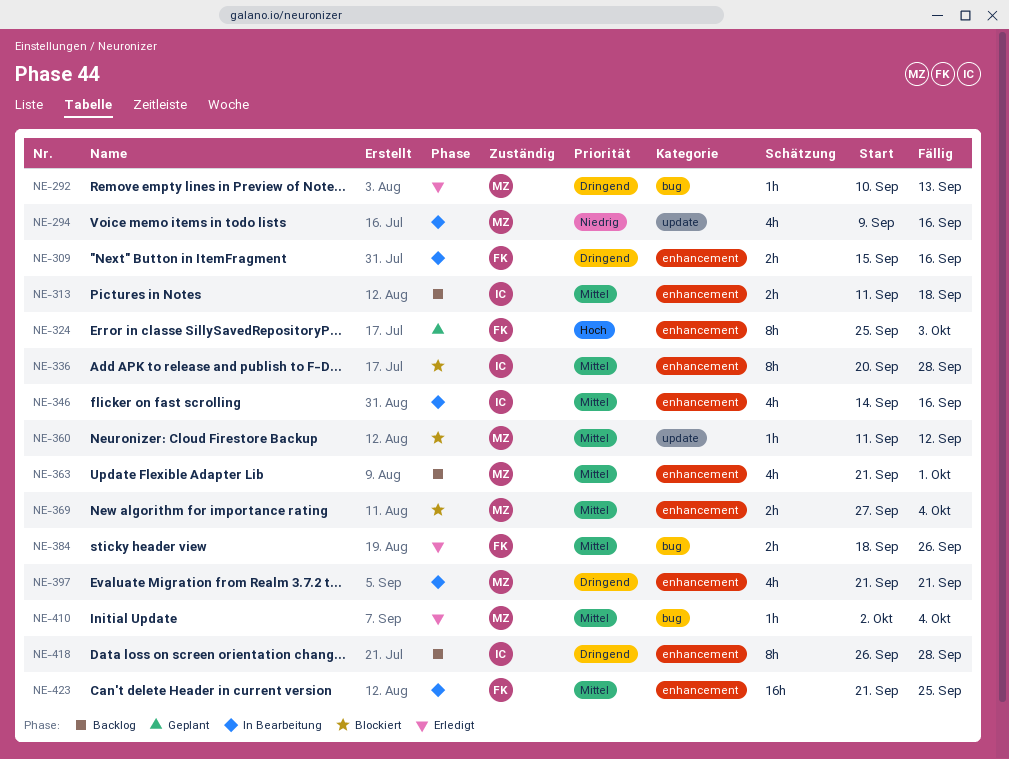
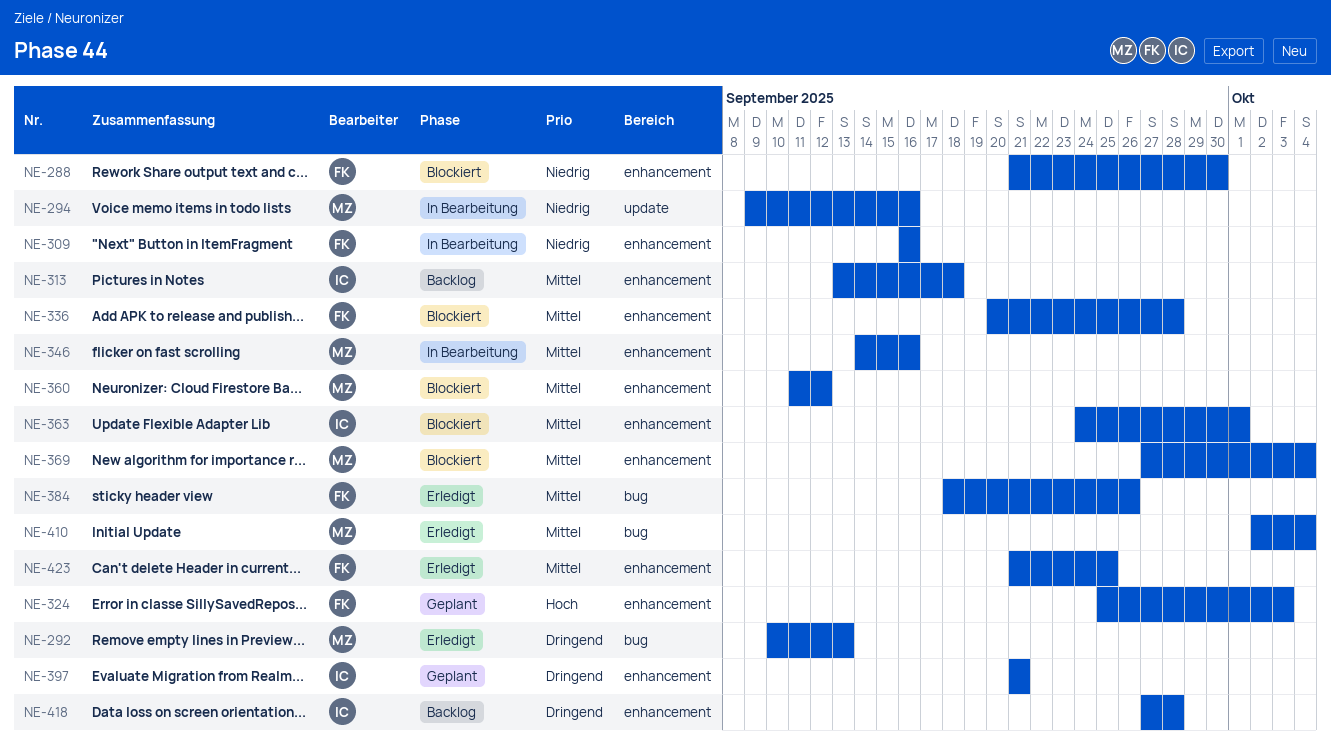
NE-288: none -> present
NE-309, priority: Dringend -> Niedrig
NE-309, start: Sep 15 -> Sep 16
NE-313, start: Sep 11 -> Sep 13
NE-336, owner: IC -> FK
NE-346, owner: IC -> MZ
NE-360, label: update -> enhancement
NE-363, status: Backlog -> Blockiert
NE-363, owner: MZ -> IC
NE-363, start: Sep 21 -> Sep 24
NE-397, status: In Bearbeitung -> Geplant
NE-397, owner: MZ -> IC
NE-418, start: Sep 26 -> Sep 27
NE-423, status: In Bearbeitung -> Erledigt

